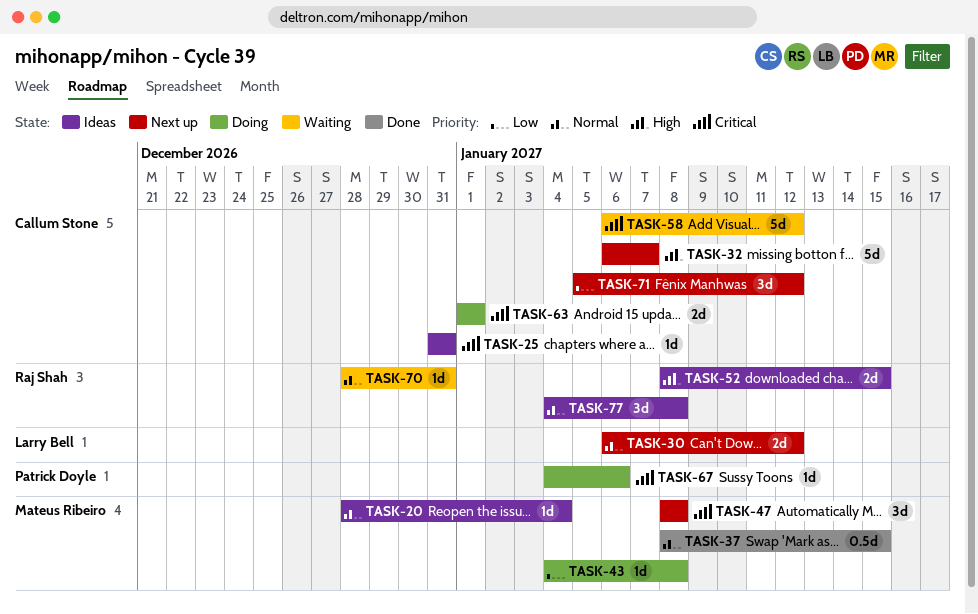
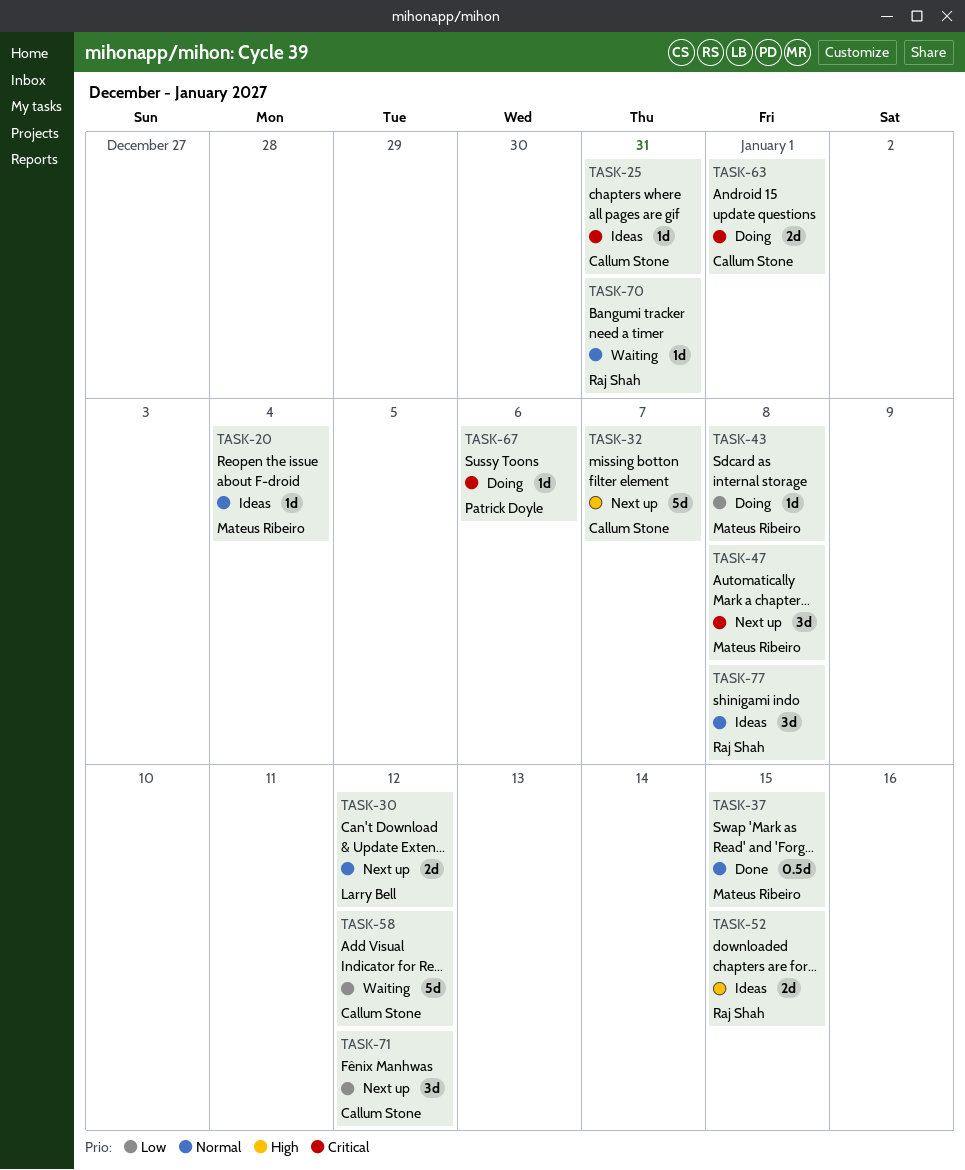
TASK-58, priority: Critical -> Low

